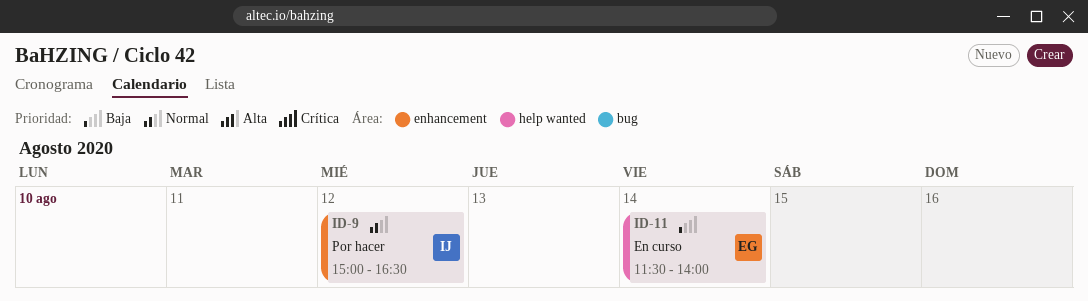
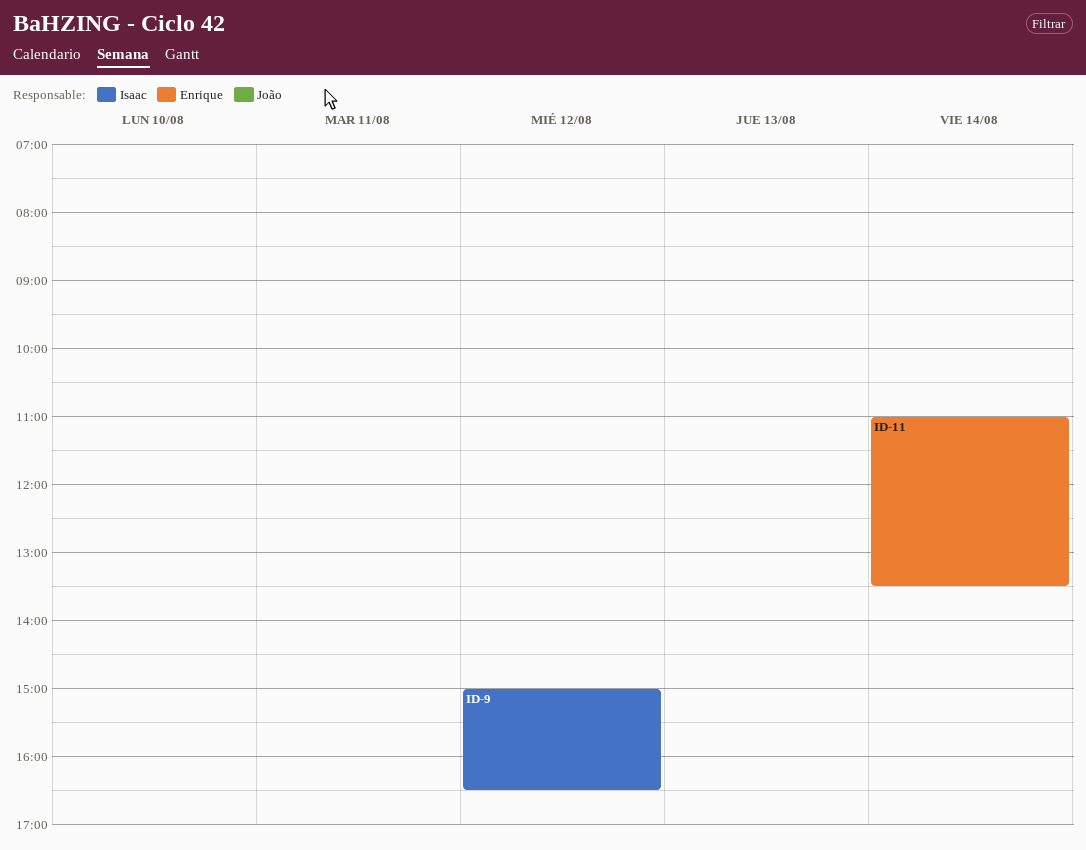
ID-11, begins: 11:30 -> 11:00
ID-11, ends: 14:00 -> 13:30

